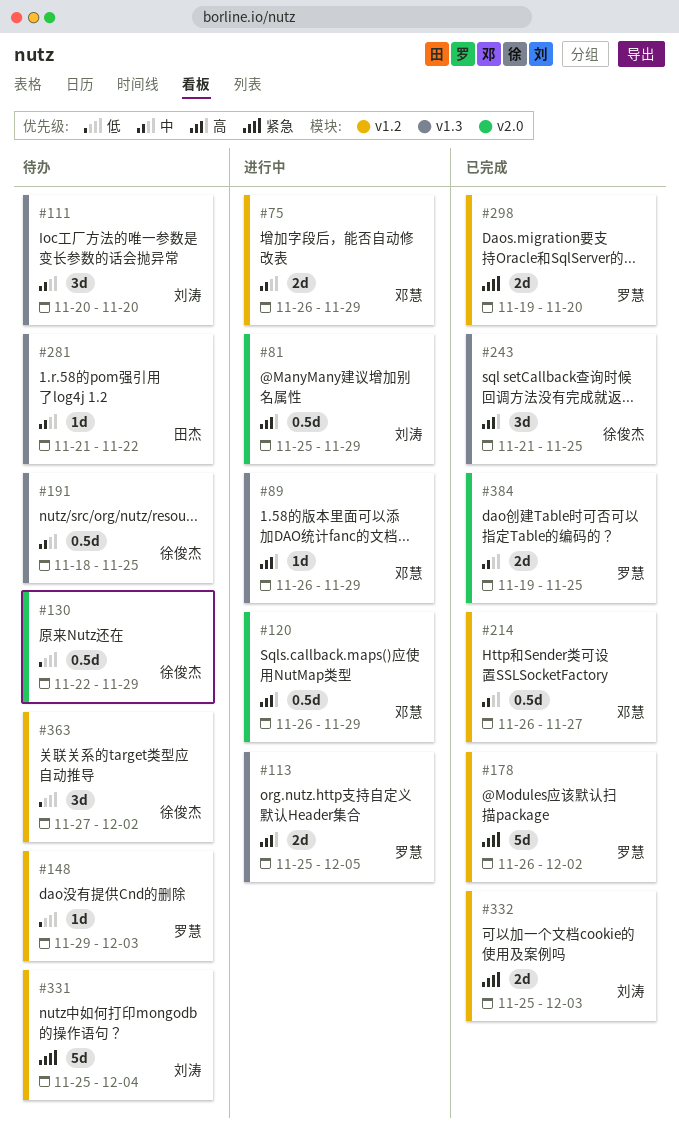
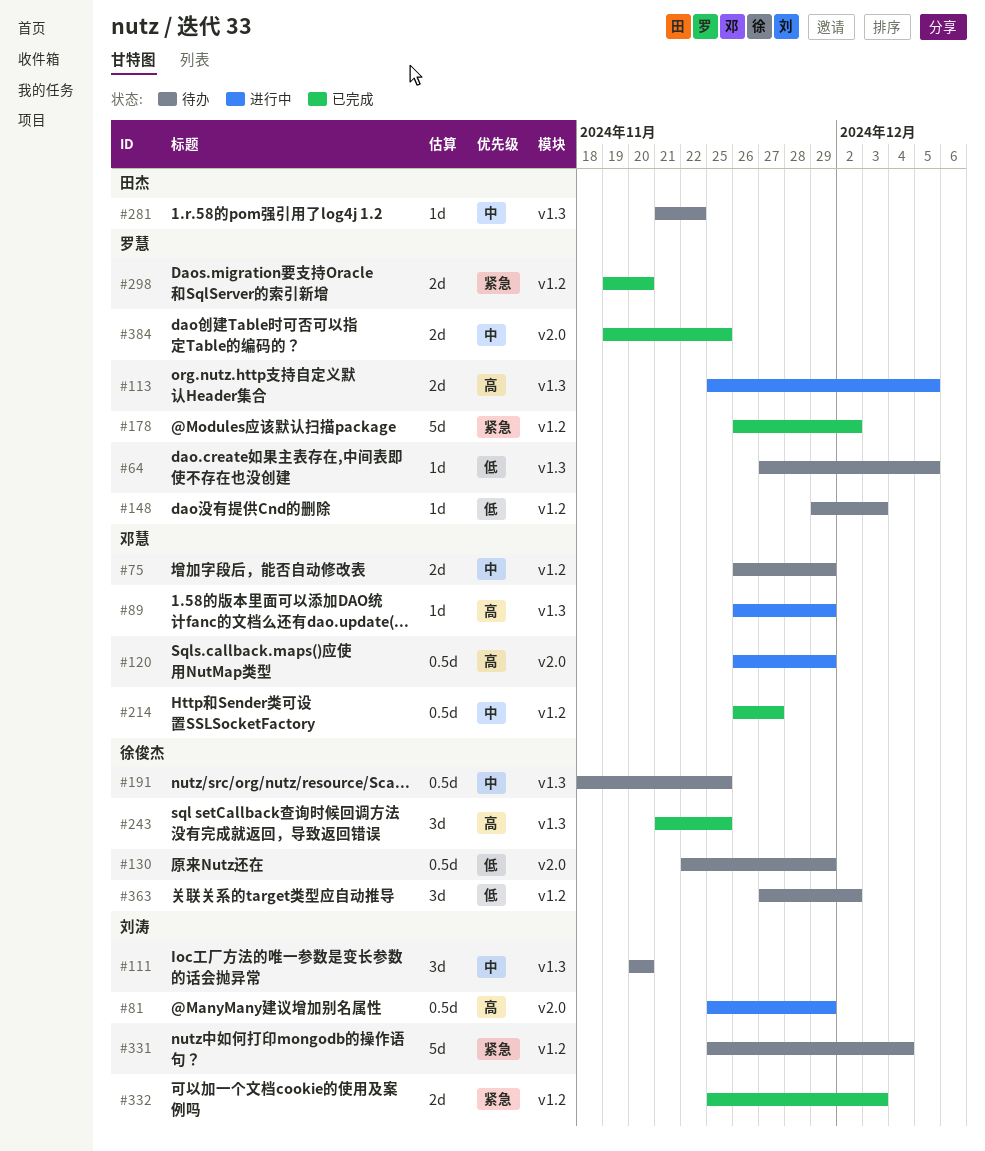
#64: none -> present
#75, status: 进行中 -> 待办

